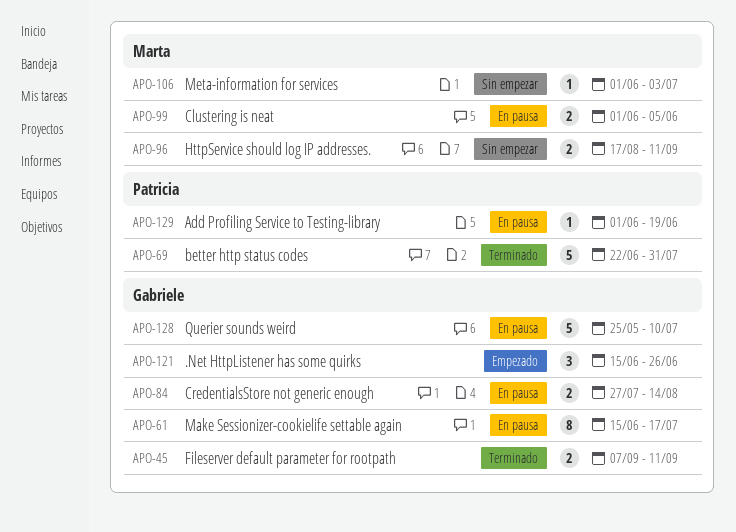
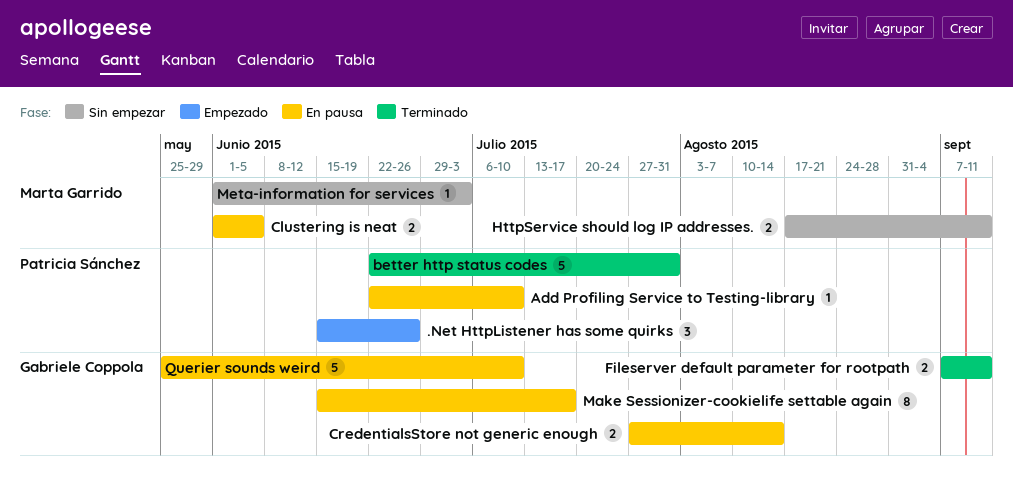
.Net HttpListener has some quirks, owner: Gabriele Coppola -> Patricia Sánchez
Add Profiling Service to Testing-library, start: Jun 1 -> Jun 22
Add Profiling Service to Testing-library, due: Jun 19 -> Jul 10

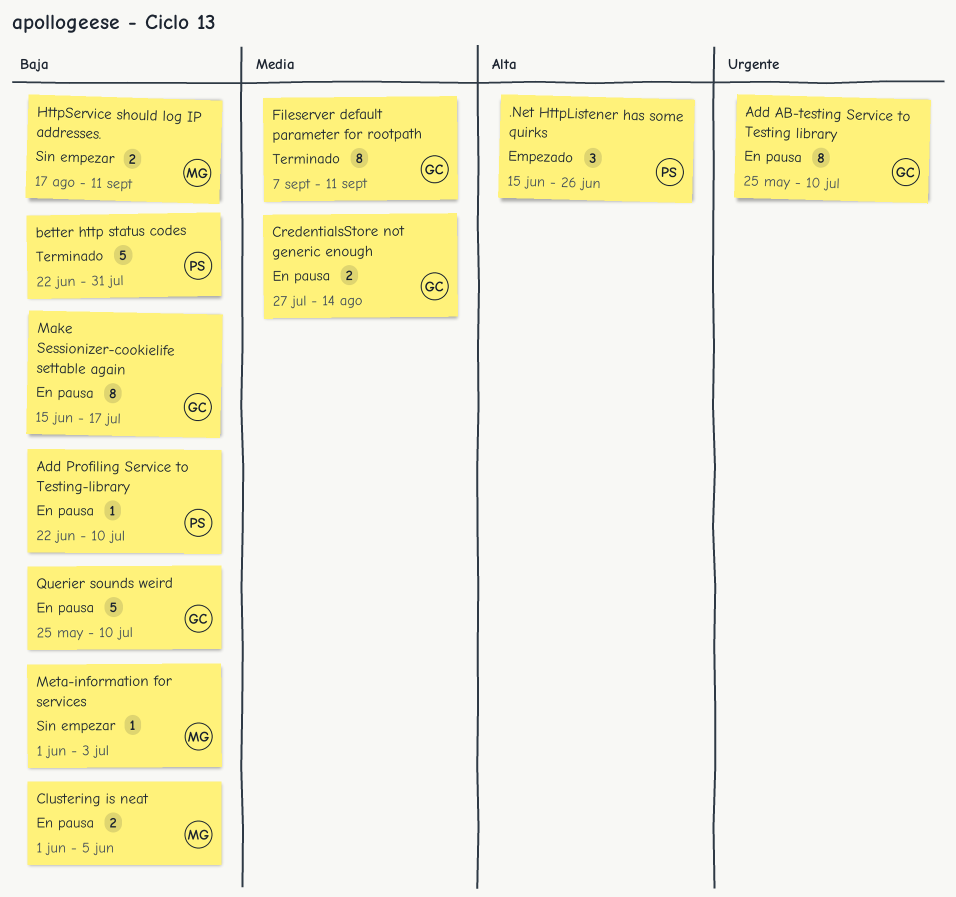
Add AB-testing Service to Testing library: none -> present
Fileserver default parameter for rootpath, estimate: 2 -> 8

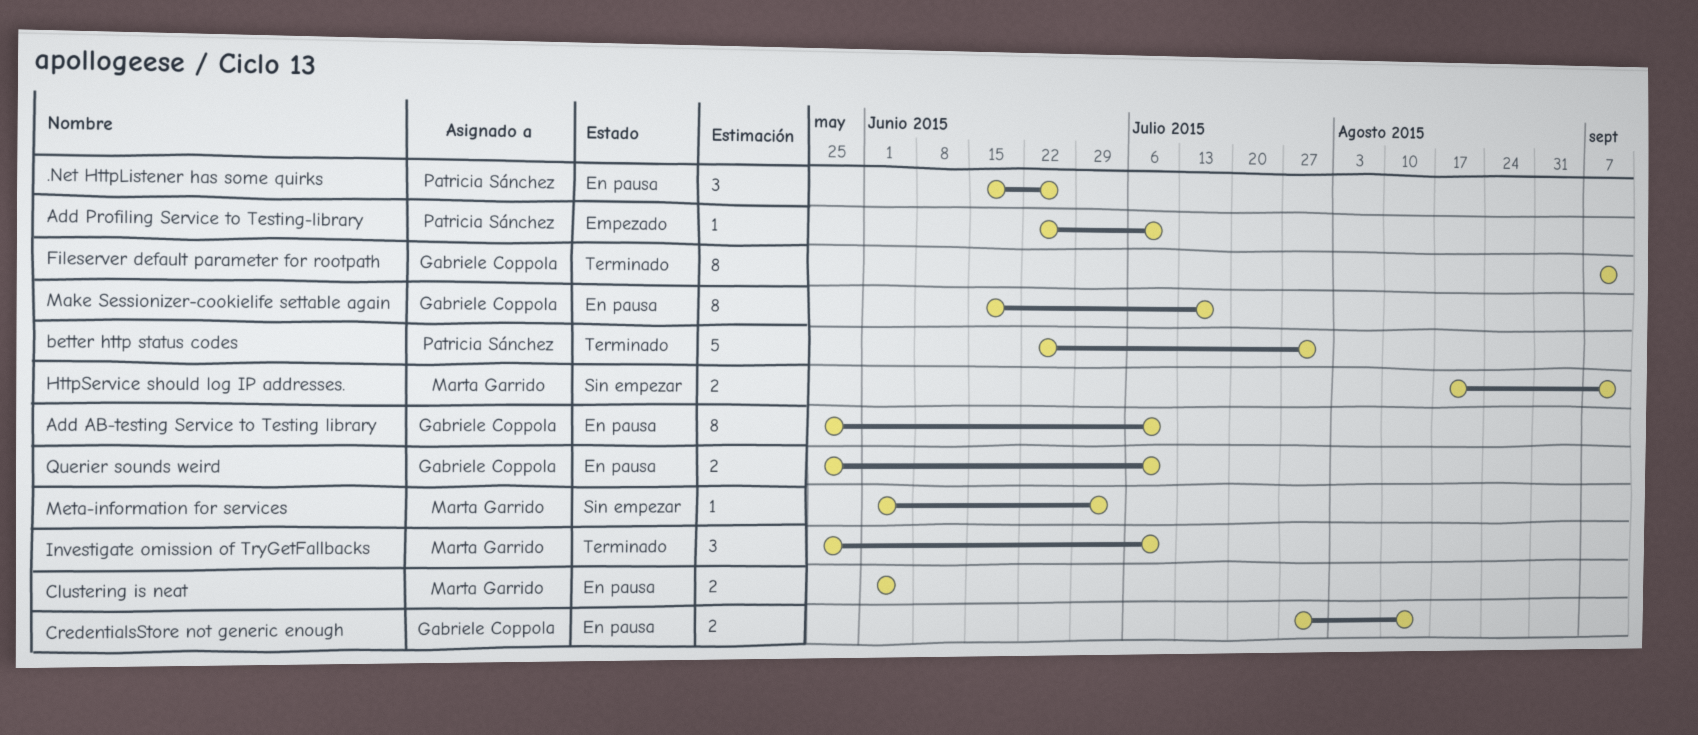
.Net HttpListener has some quirks, status: Empezado -> En pausa
Add Profiling Service to Testing-library, status: En pausa -> Empezado
Investigate omission of TryGetFallbacks: none -> present
Querier sounds weird, estimate: 5 -> 2

